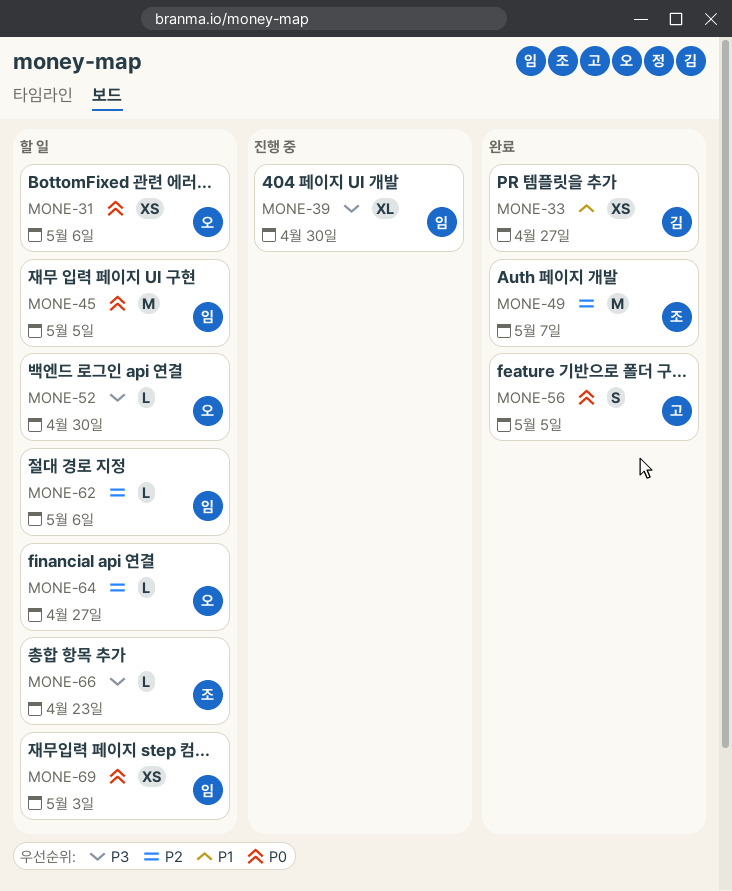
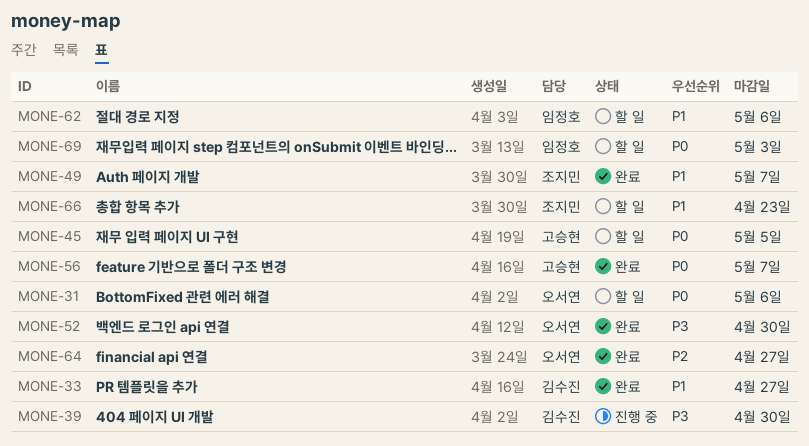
MONE-39, owner: 임정호 -> 김수진
MONE-45, owner: 임정호 -> 고승현
MONE-49, priority: P2 -> P1
MONE-52, status: 할 일 -> 완료
MONE-56, due: May 5 -> May 7
MONE-62, priority: P2 -> P1
MONE-64, status: 할 일 -> 완료
MONE-66, priority: P3 -> P1

